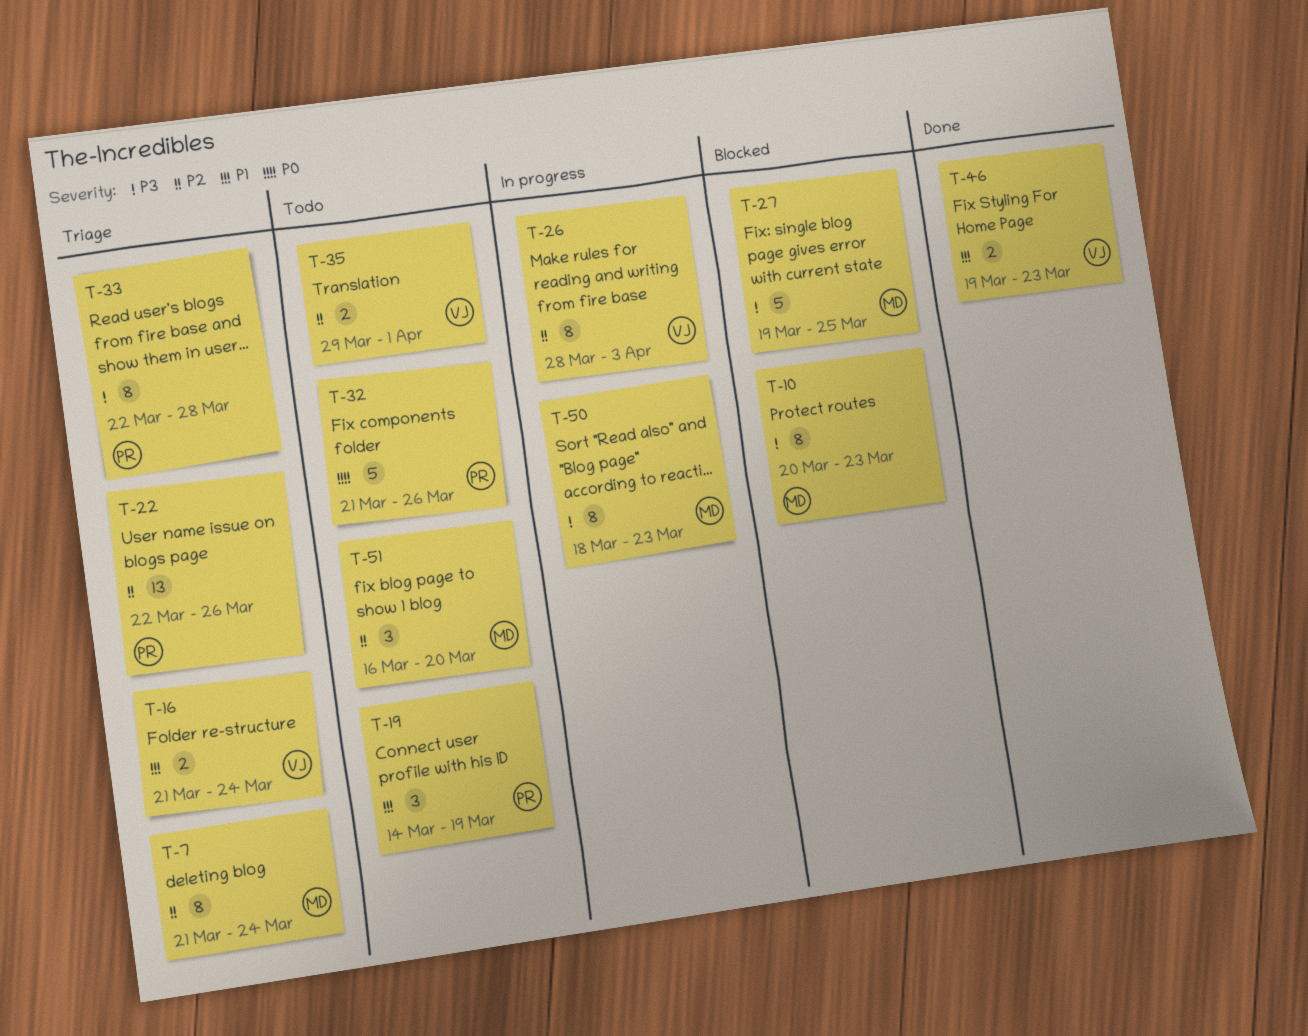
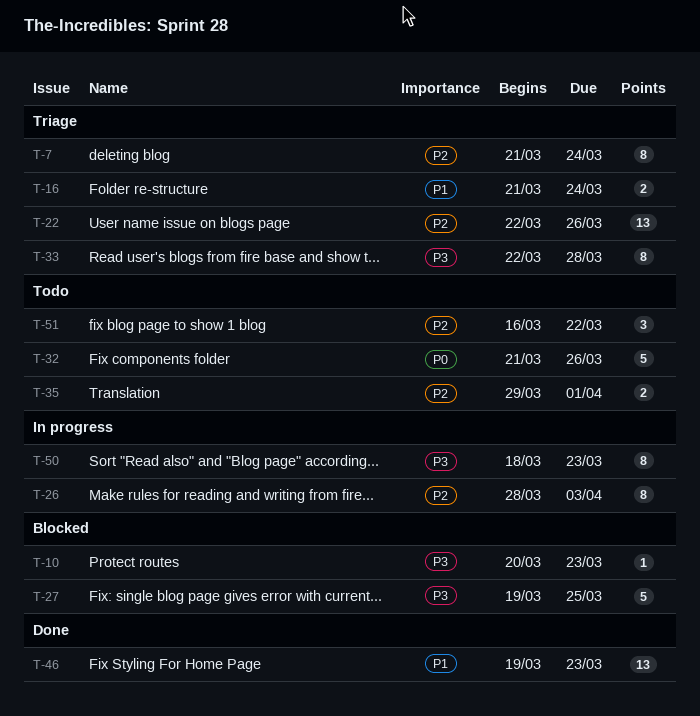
T-10, estimate: 8 -> 1
T-19: present -> none
T-46, estimate: 2 -> 13
T-51, due: Mar 20 -> Mar 22

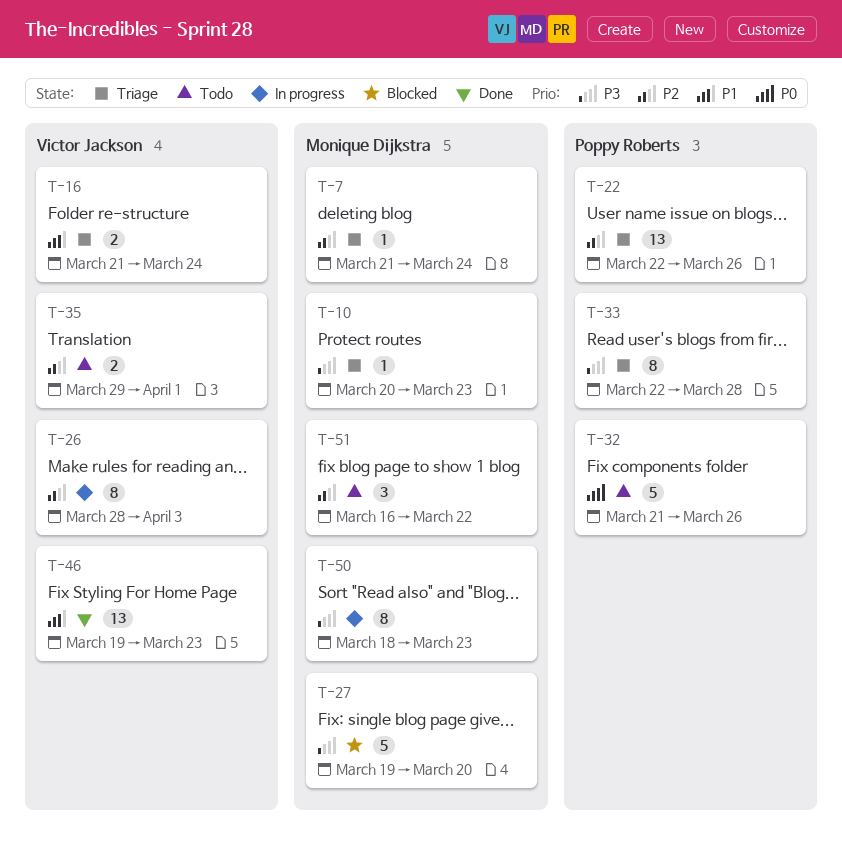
T-7, estimate: 8 -> 1
T-10, status: Blocked -> Triage
T-27, due: Mar 25 -> Mar 20

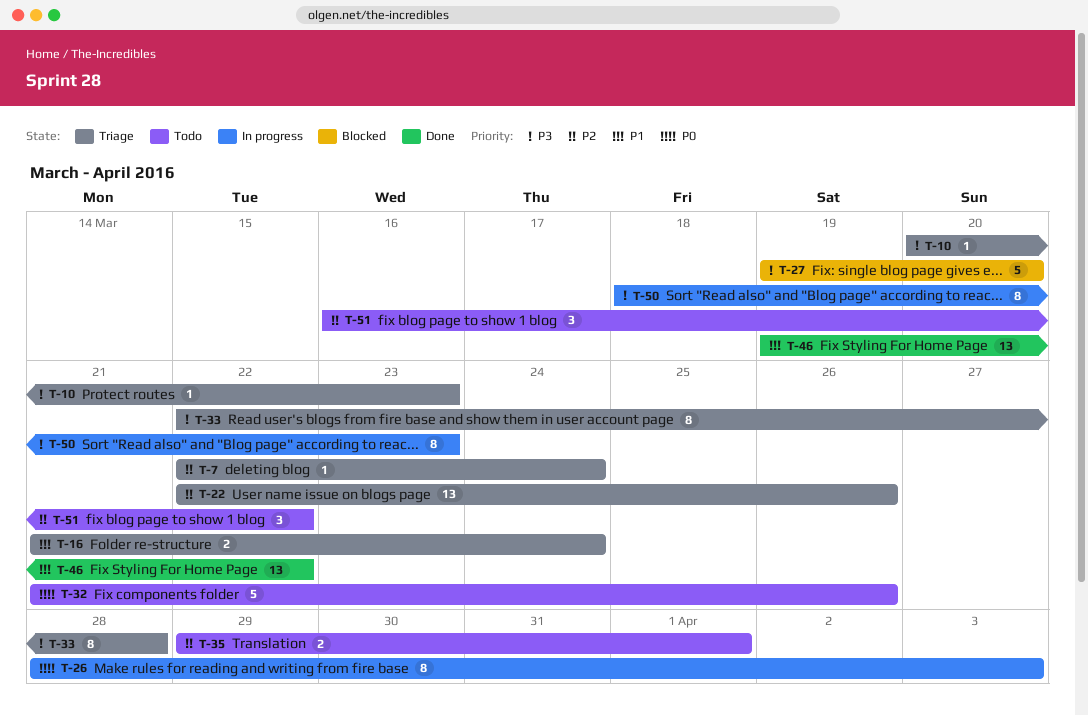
T-7, start: Mar 21 -> Mar 22
T-26, priority: P2 -> P0
T-46, due: Mar 23 -> Mar 22

